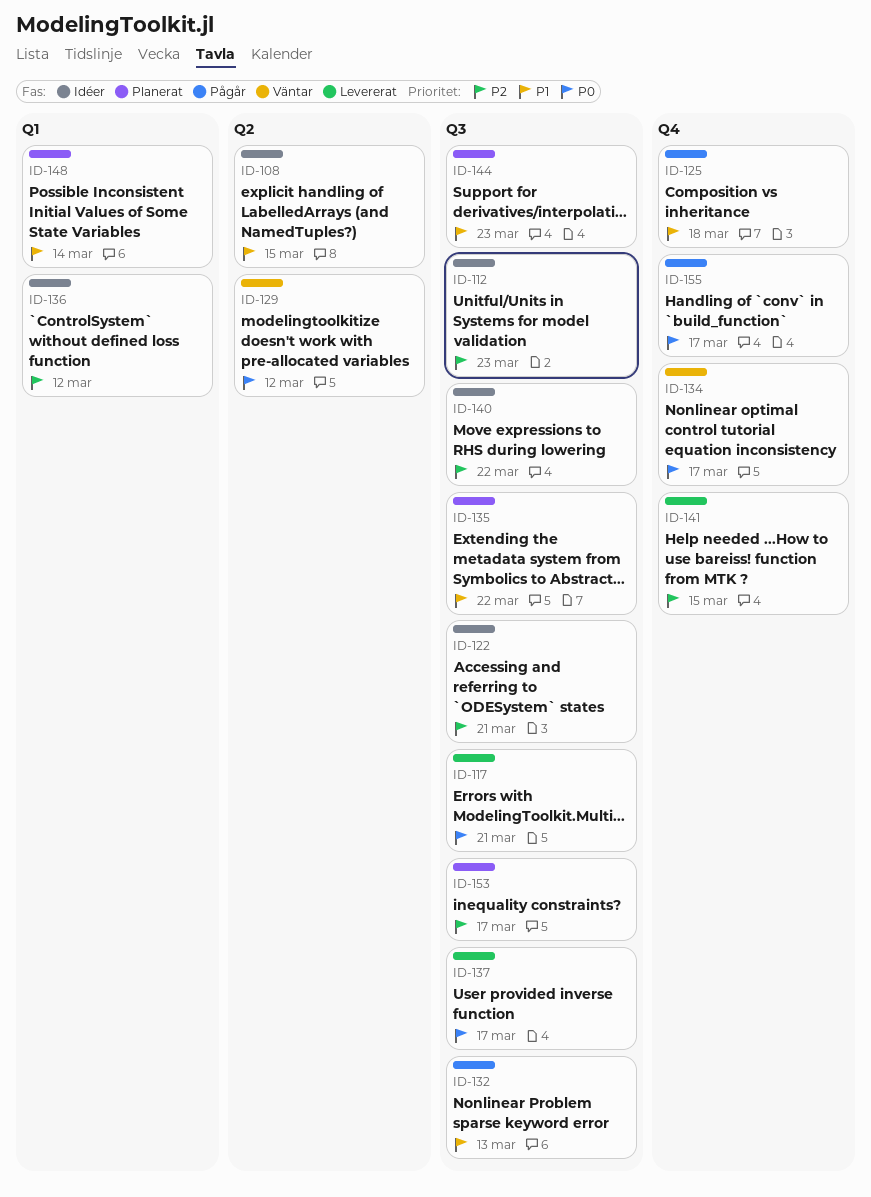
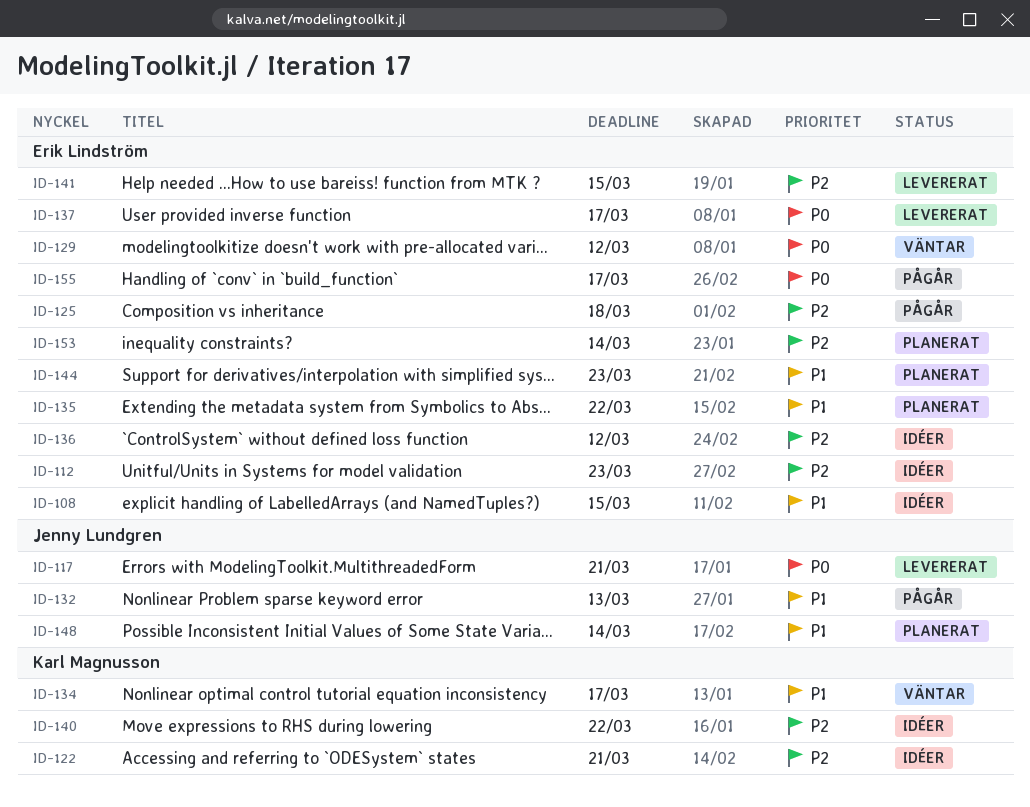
ID-125, priority: P1 -> P2
ID-134, priority: P0 -> P1
ID-153, due: Mar 17 -> Mar 14

